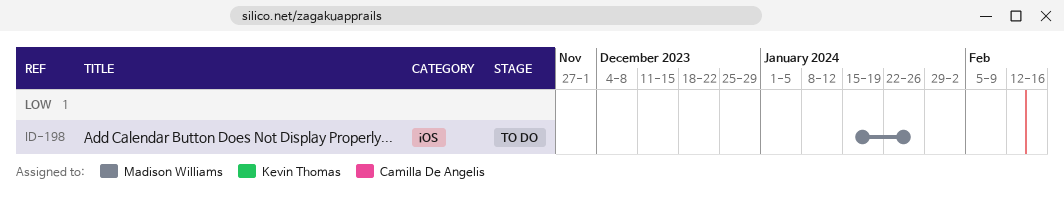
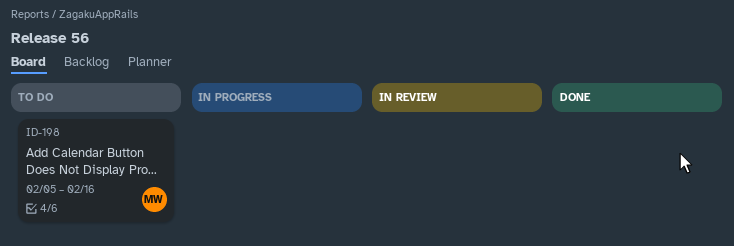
ID-198, start: Jan 15 -> Feb 5
ID-198, due: Jan 26 -> Feb 16

